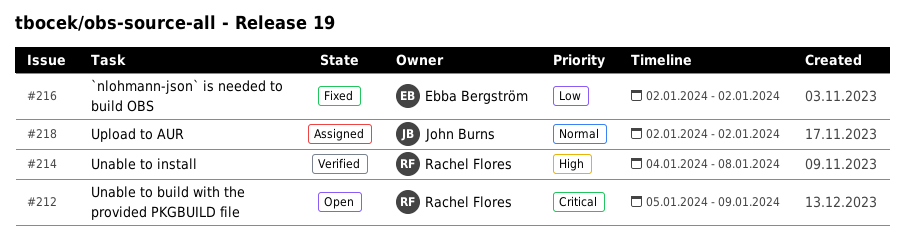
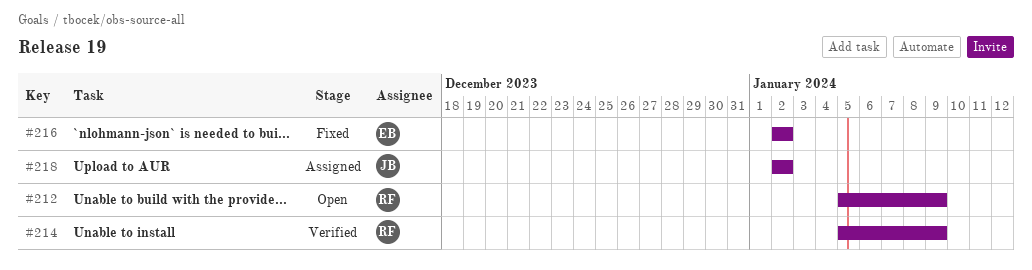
#214, start: Jan 4 -> Jan 5
#214, due: Jan 8 -> Jan 9

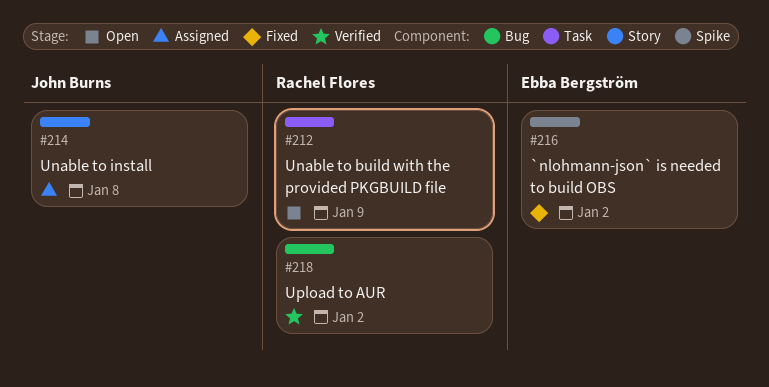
#214, status: Verified -> Assigned
#214, owner: Rachel Flores -> John Burns
#214, due: Jan 9 -> Jan 8
#218, status: Assigned -> Verified
#218, owner: John Burns -> Rachel Flores

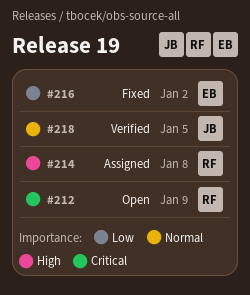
#214, owner: John Burns -> Rachel Flores
#218, owner: Rachel Flores -> John Burns
#218, due: Jan 2 -> Jan 5

